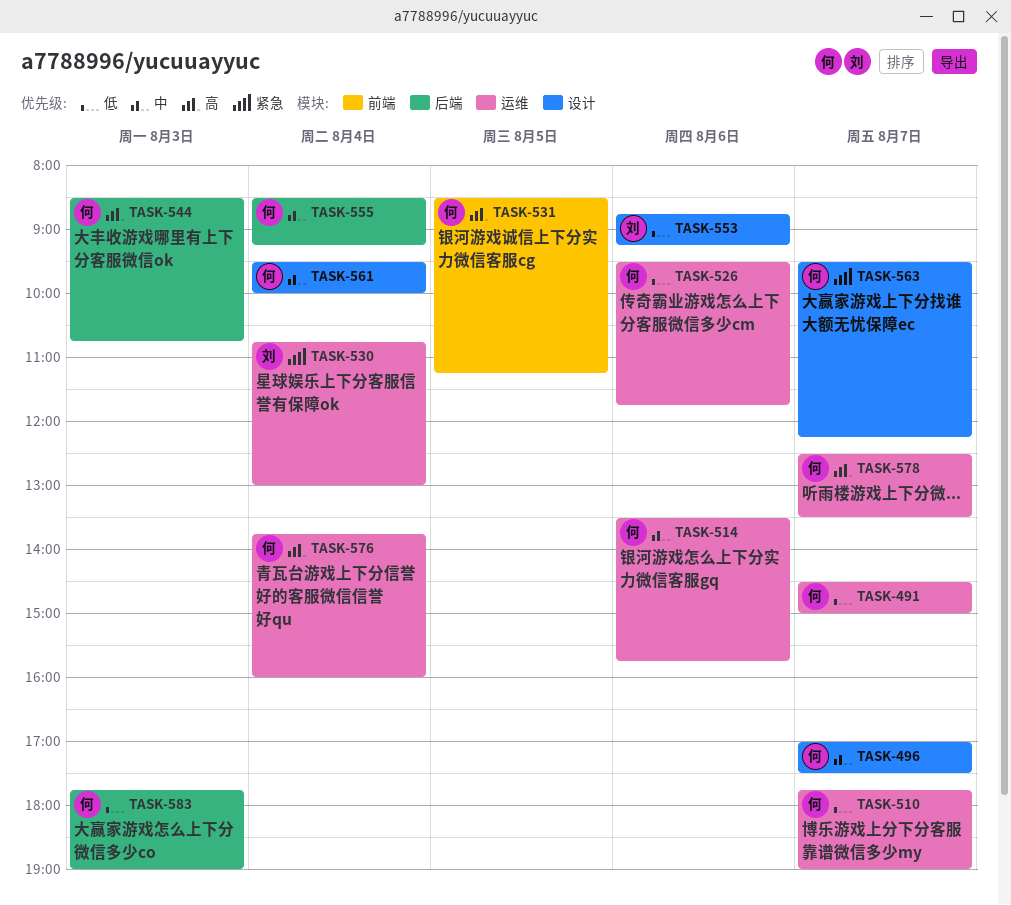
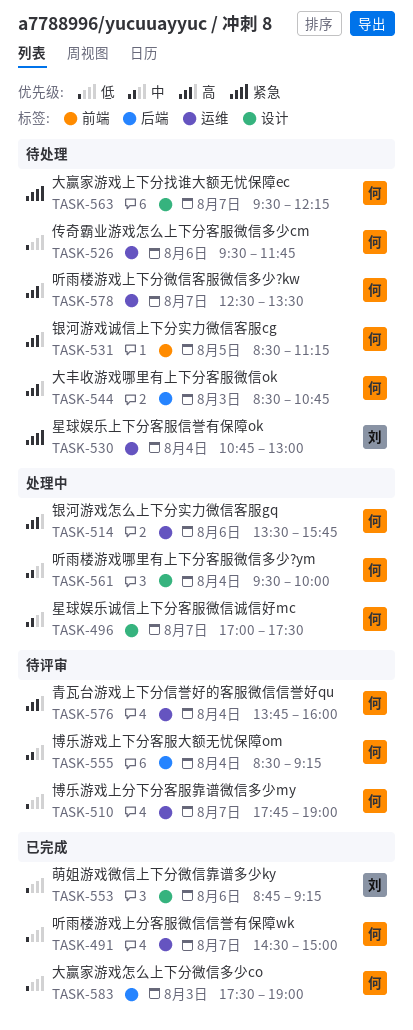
TASK-514, priority: 中 -> 高
TASK-583, begins: 17:45 -> 17:30

